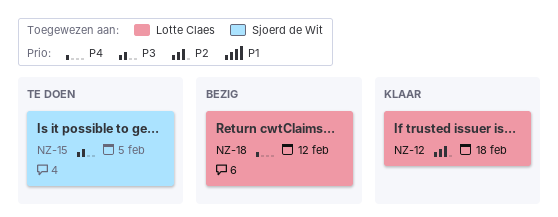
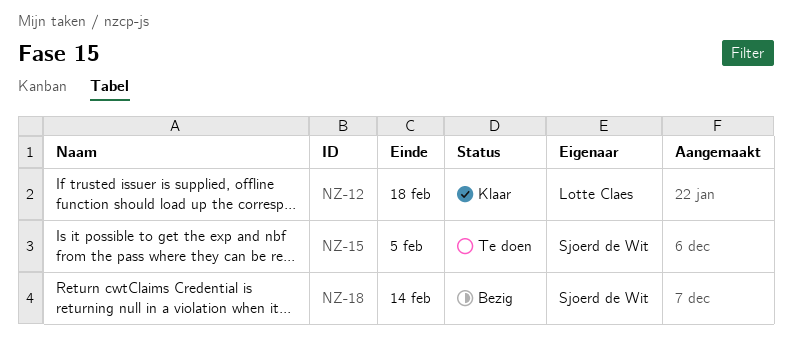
NZ-18, owner: Lotte Claes -> Sjoerd de Wit
NZ-18, due: Feb 12 -> Feb 14

